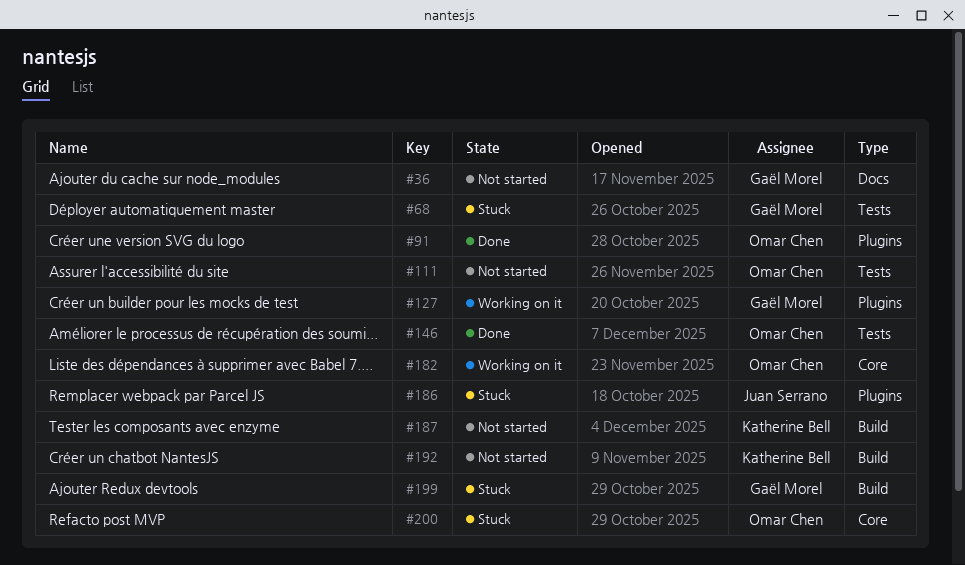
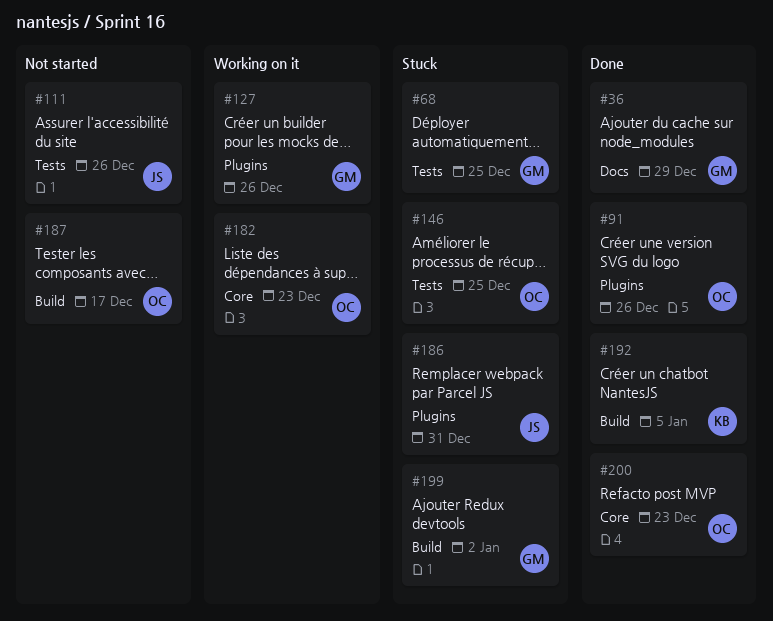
#36, status: Not started -> Done
#111, owner: Omar Chen -> Juan Serrano
#146, status: Done -> Stuck
#187, owner: Katherine Bell -> Omar Chen
#192, status: Not started -> Done
#200, status: Stuck -> Done

